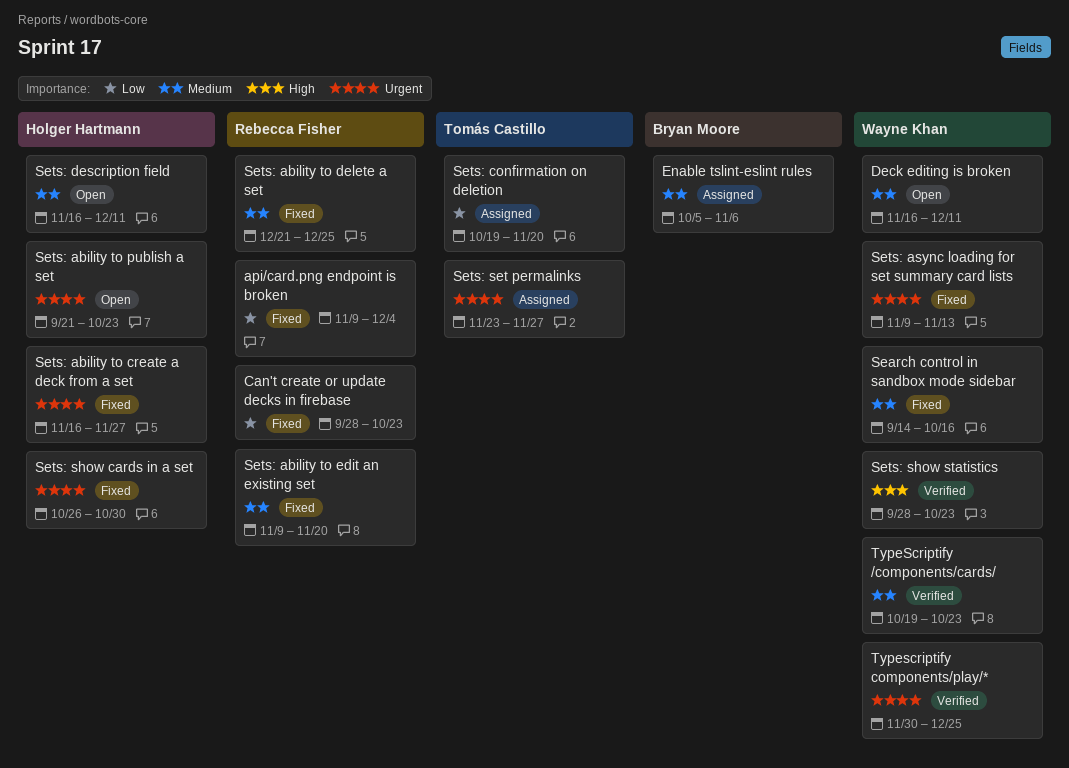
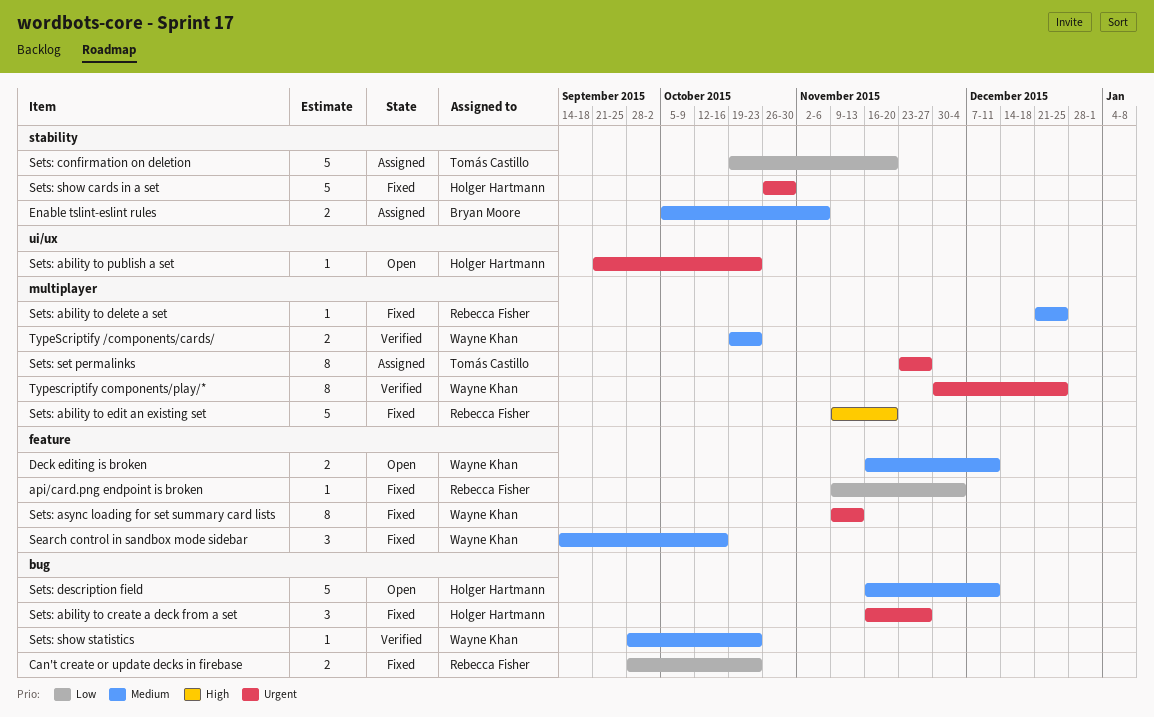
Sets: ability to edit an existing set, priority: Medium -> High
Sets: show statistics, priority: High -> Medium

